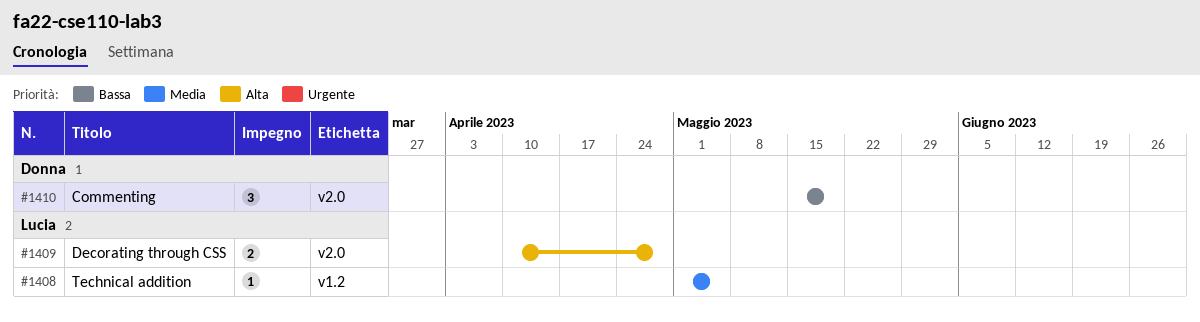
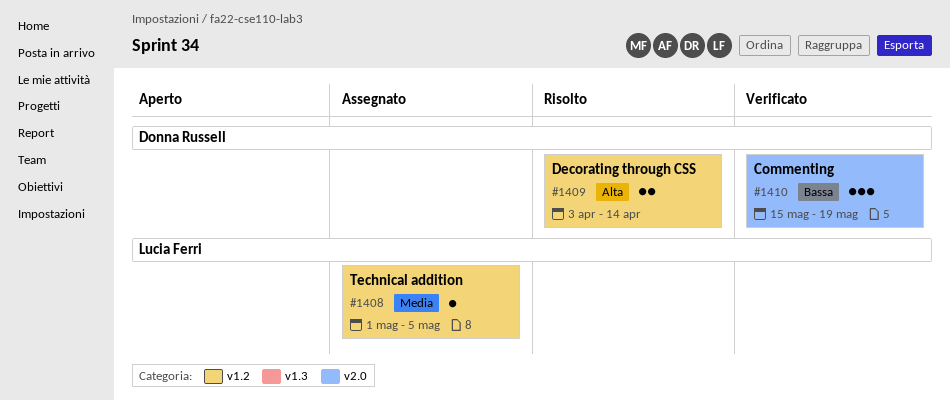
#1409, owner: Lucia Ferri -> Donna Russell
#1409, label: v2.0 -> v1.2
#1409, start: Apr 10 -> Apr 3
#1409, due: Apr 28 -> Apr 14

